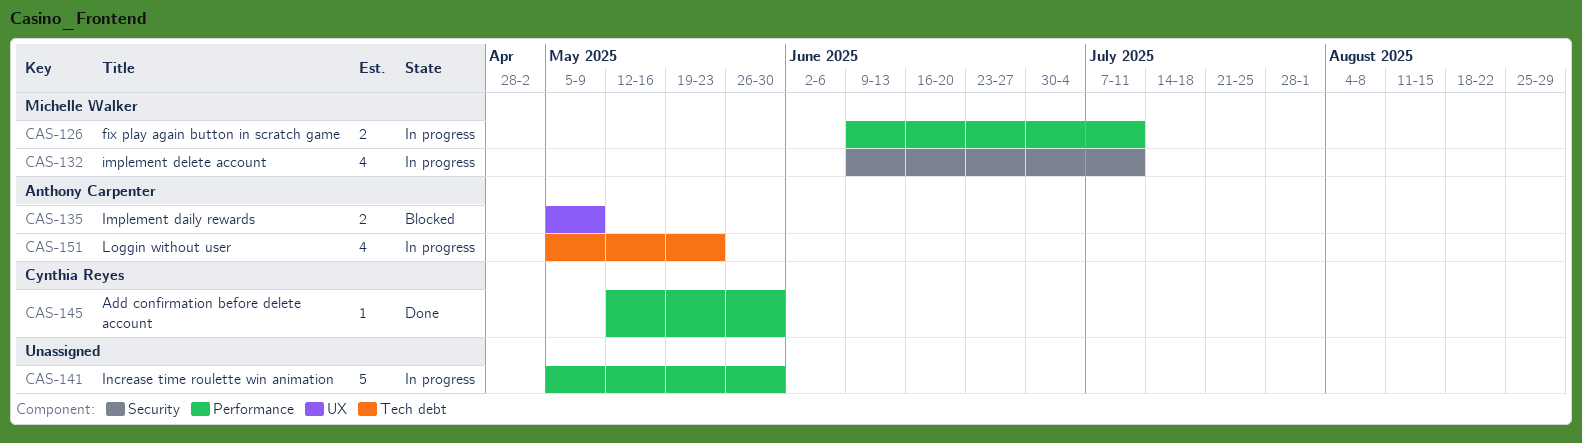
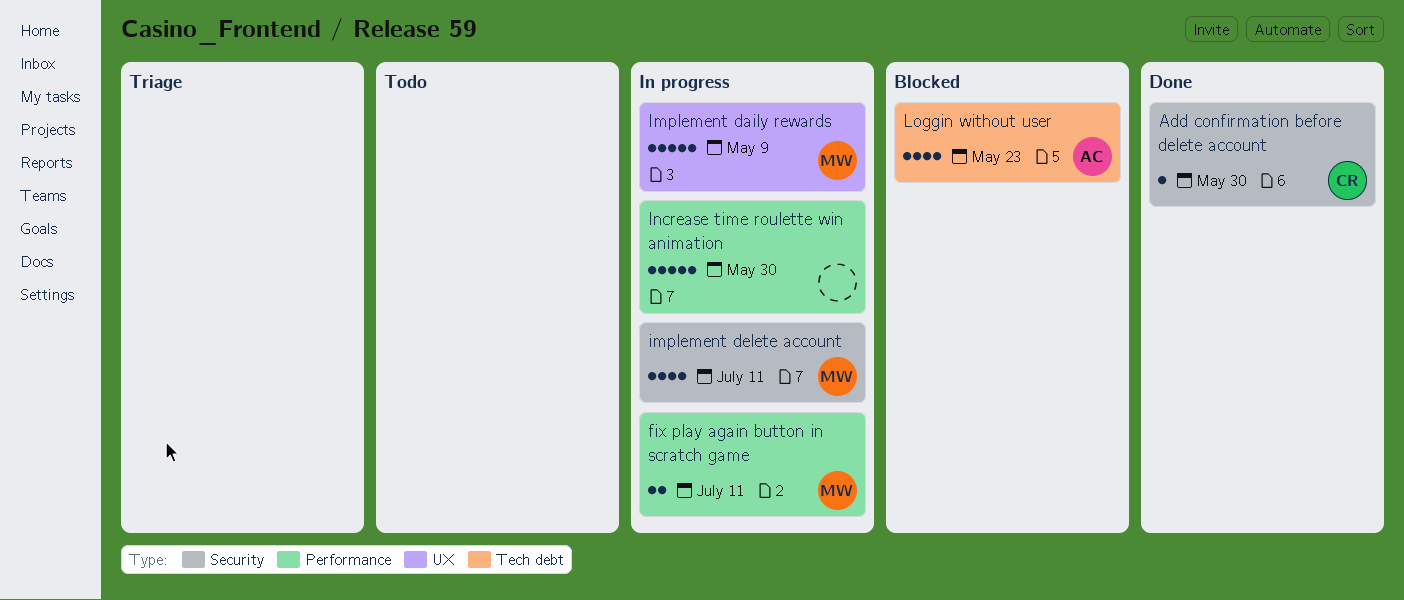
Add confirmation before delete account, label: Performance -> Security
Implement daily rewards, status: Blocked -> In progress
Implement daily rewards, owner: Anthony Carpenter -> Michelle Walker
Implement daily rewards, estimate: 2 -> 5
Loggin without user, status: In progress -> Blocked

